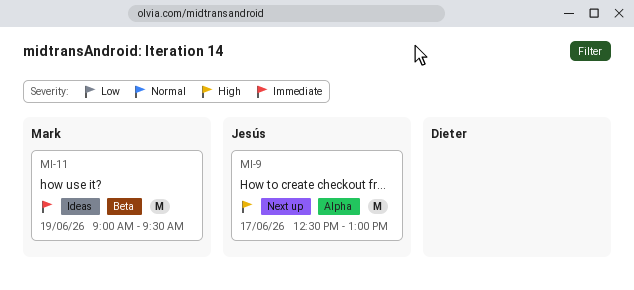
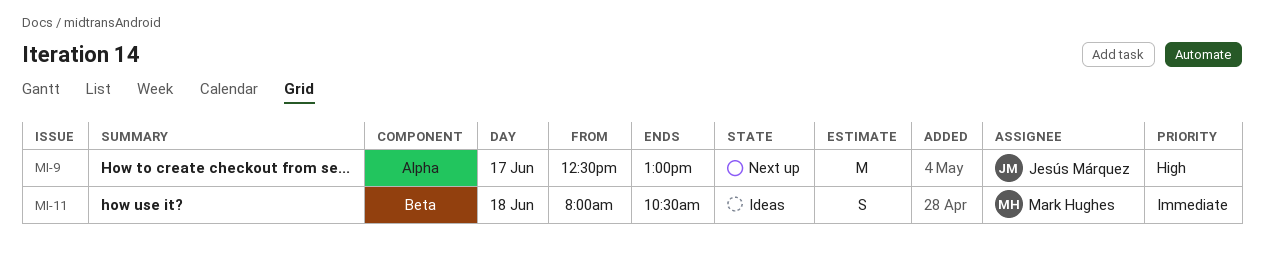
MI-11, estimate: M -> S
MI-11, day: Jun 19 -> Jun 18
MI-11, begins: 09:00 -> 08:00
MI-11, ends: 09:30 -> 10:30

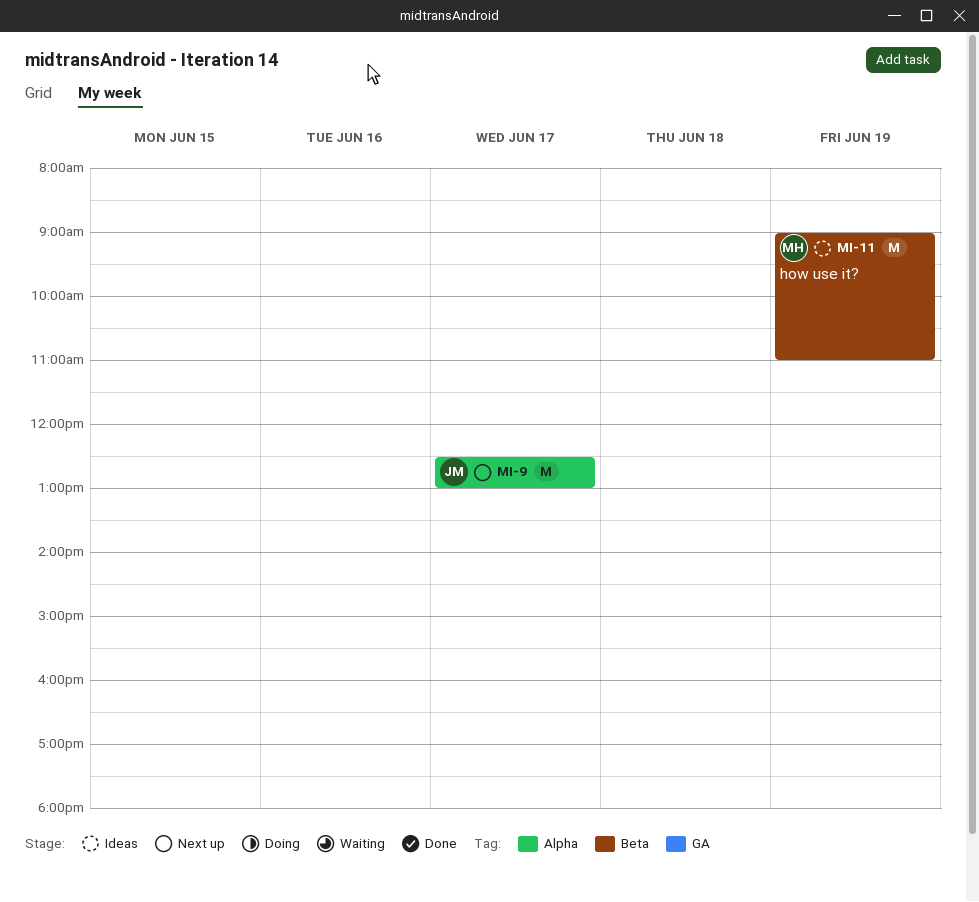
MI-11, estimate: S -> M
MI-11, day: Jun 18 -> Jun 19
MI-11, begins: 08:00 -> 09:00
MI-11, ends: 10:30 -> 11:00

